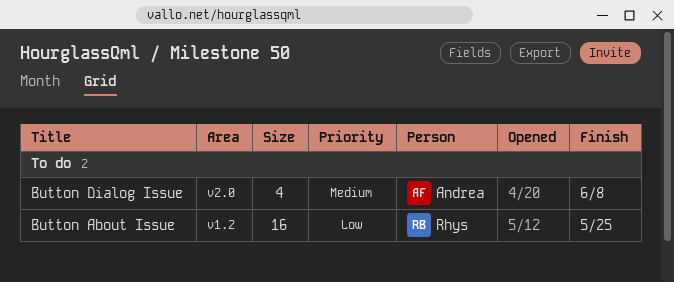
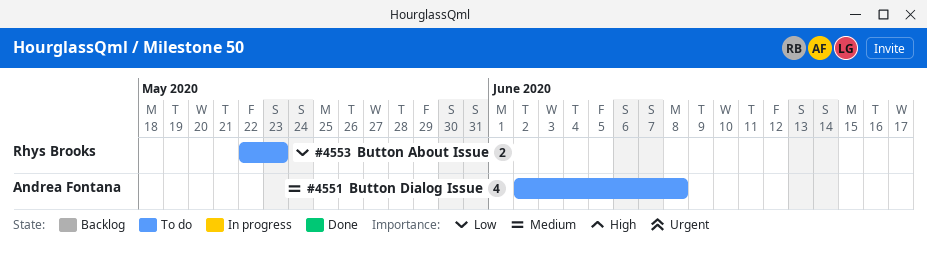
Button About Issue, estimate: 16 -> 2
Button About Issue, due: May 25 -> May 23

